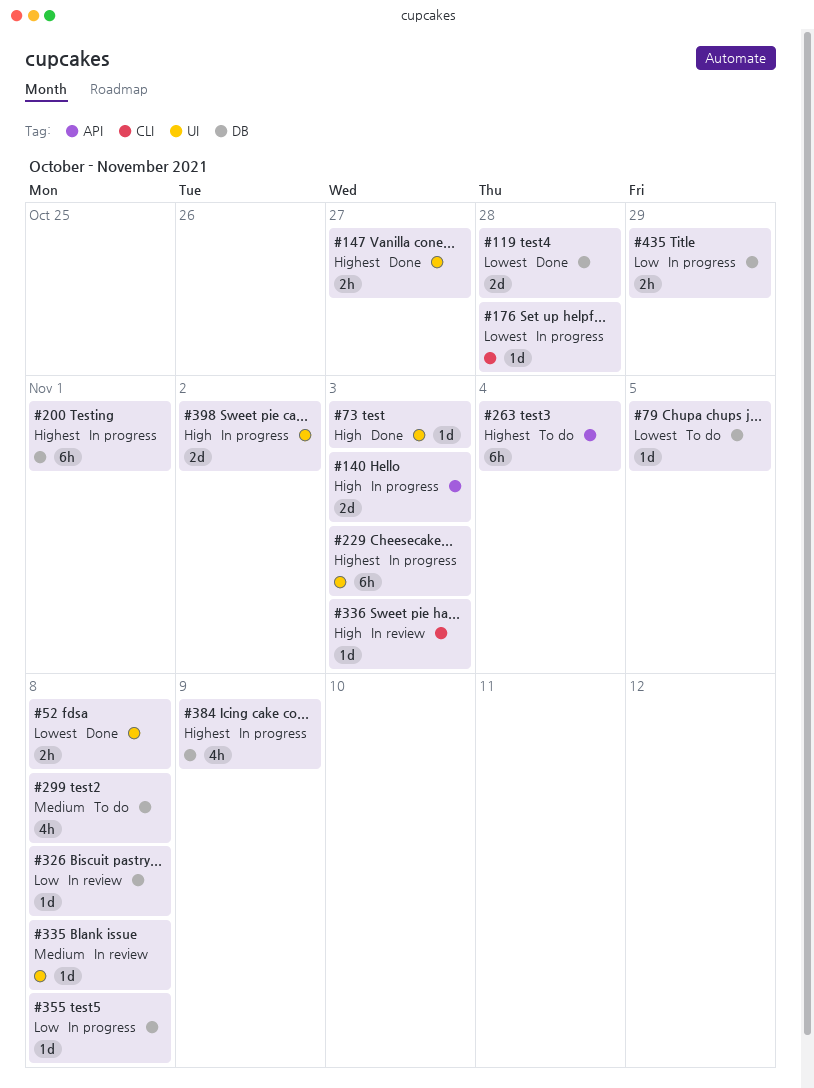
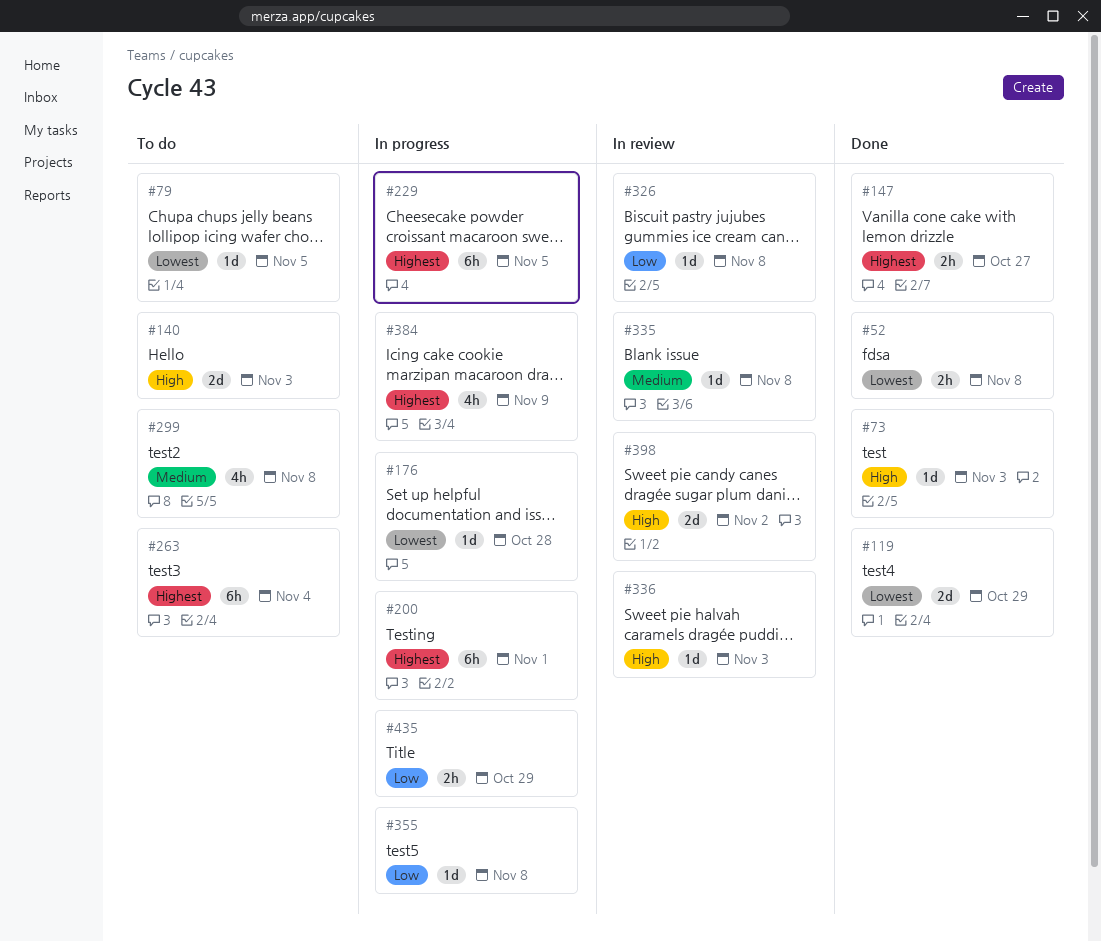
#119, due: Oct 28 -> Oct 29
#140, status: In progress -> To do
#229, due: Nov 3 -> Nov 5
#398, status: In progress -> In review

